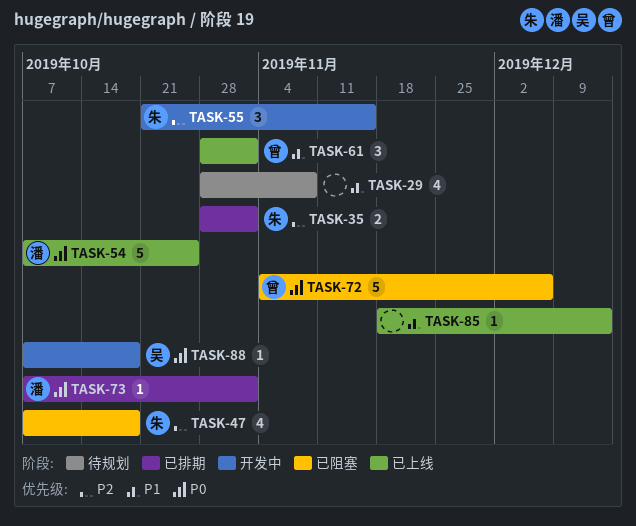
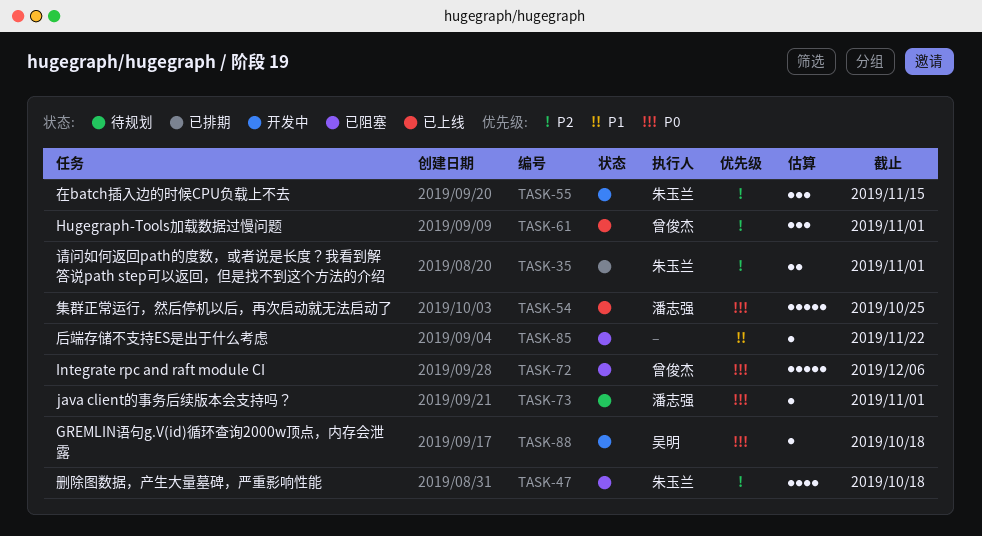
TASK-29: present -> none
TASK-61, priority: P1 -> P2
TASK-73, status: 已排期 -> 待规划
TASK-85, status: 已上线 -> 已阻塞
TASK-85, due: Dec 13 -> Nov 22

